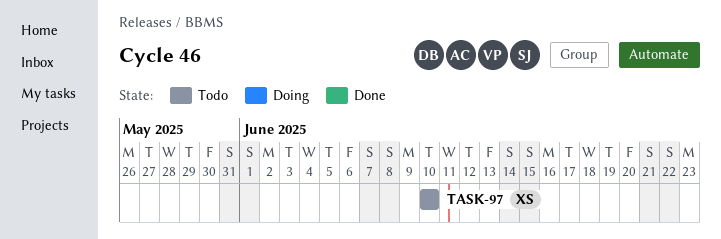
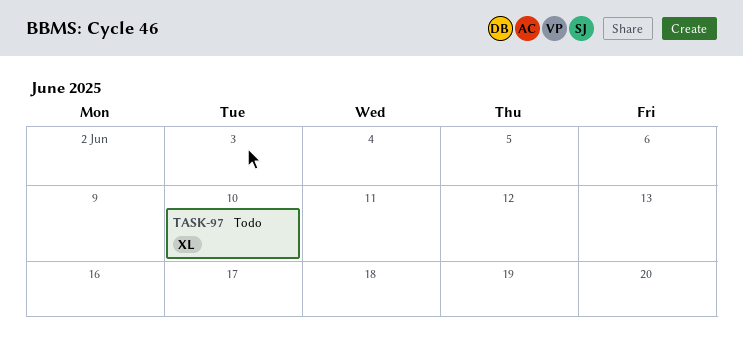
TASK-97, estimate: XS -> XL

